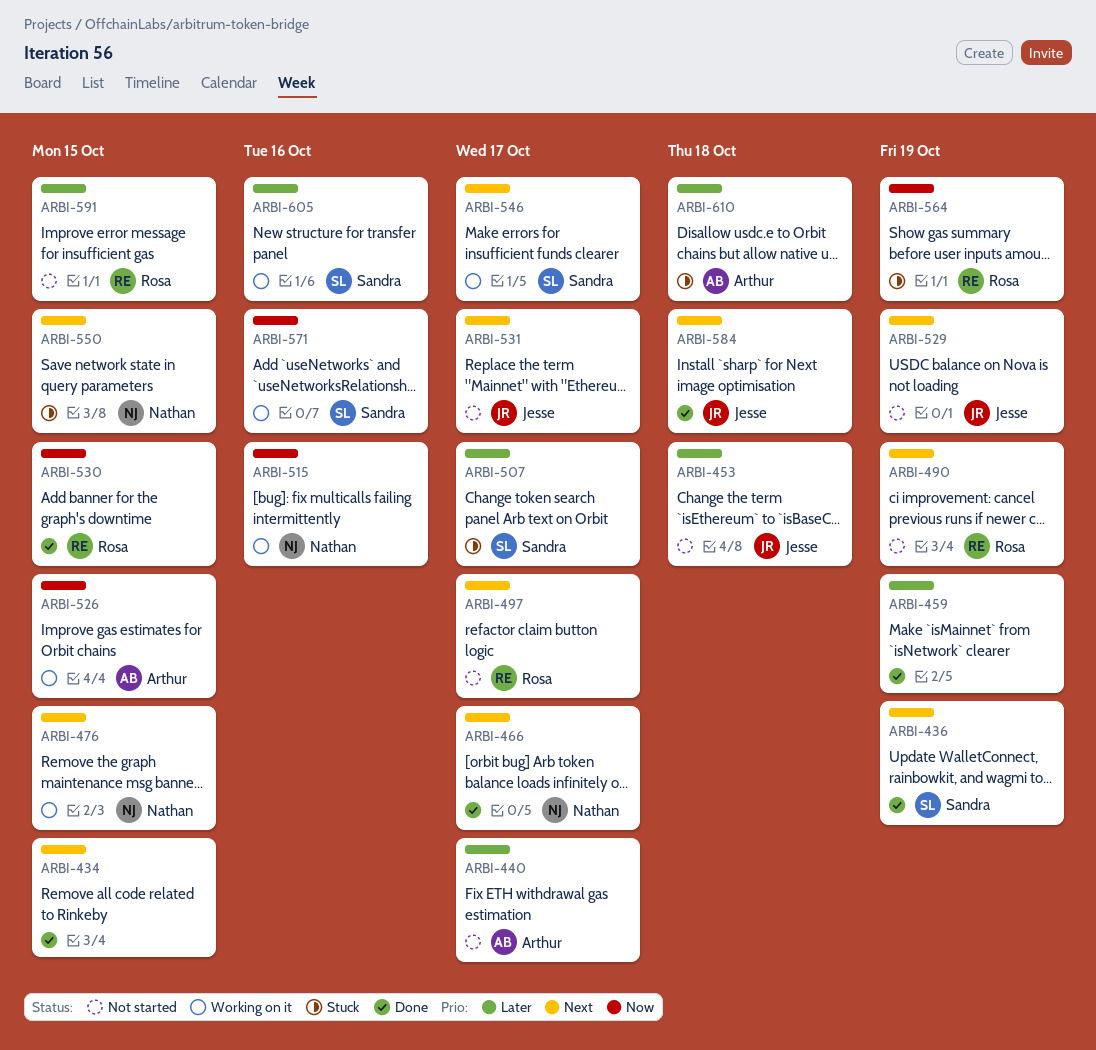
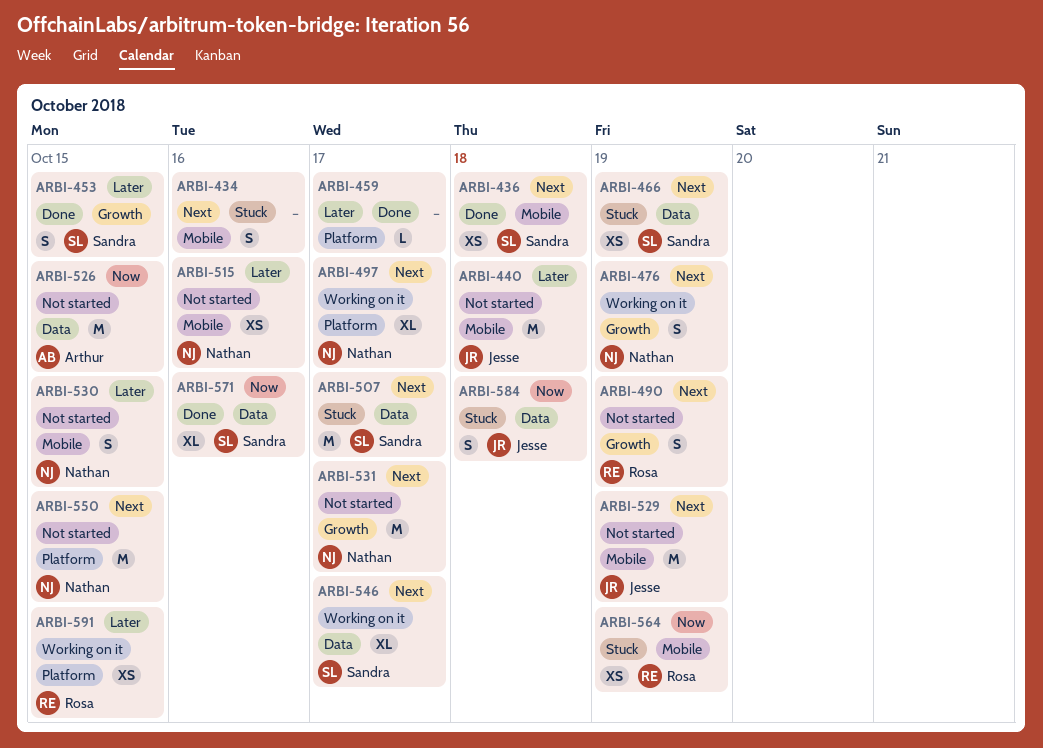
ARBI-434, status: Done -> Stuck
ARBI-434, due: Oct 15 -> Oct 16
ARBI-436, due: Oct 19 -> Oct 18
ARBI-440, owner: Arthur -> Jesse
ARBI-440, due: Oct 17 -> Oct 18
ARBI-453, status: Not started -> Done
ARBI-453, owner: Jesse -> Sandra
ARBI-453, due: Oct 18 -> Oct 15
ARBI-459, due: Oct 19 -> Oct 17
ARBI-466, status: Done -> Stuck
ARBI-466, owner: Nathan -> Sandra
ARBI-466, due: Oct 17 -> Oct 19
ARBI-476, due: Oct 15 -> Oct 19
ARBI-497, status: Not started -> Working on it
ARBI-497, owner: Rosa -> Nathan
ARBI-507, priority: Later -> Next
ARBI-515, status: Working on it -> Not started
ARBI-515, priority: Now -> Later
ARBI-526, status: Working on it -> Not started
ARBI-530, status: Done -> Not started
ARBI-530, owner: Rosa -> Nathan
ARBI-530, priority: Now -> Later
ARBI-531, owner: Jesse -> Nathan
ARBI-550, status: Stuck -> Not started
ARBI-571, status: Working on it -> Done
ARBI-584, status: Done -> Stuck
ARBI-584, priority: Next -> Now
ARBI-591, status: Not started -> Working on it
ARBI-605: present -> none
ARBI-610: present -> none

